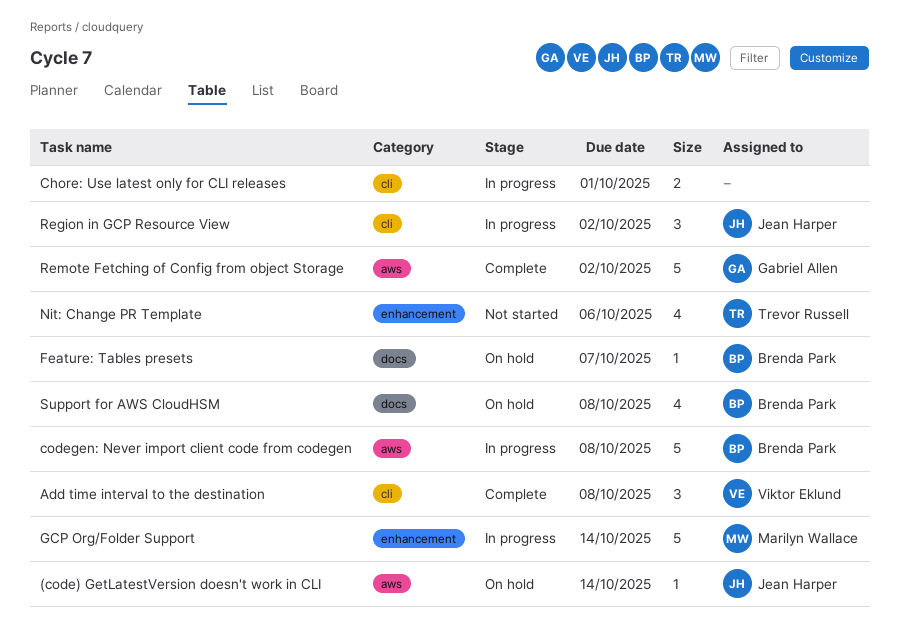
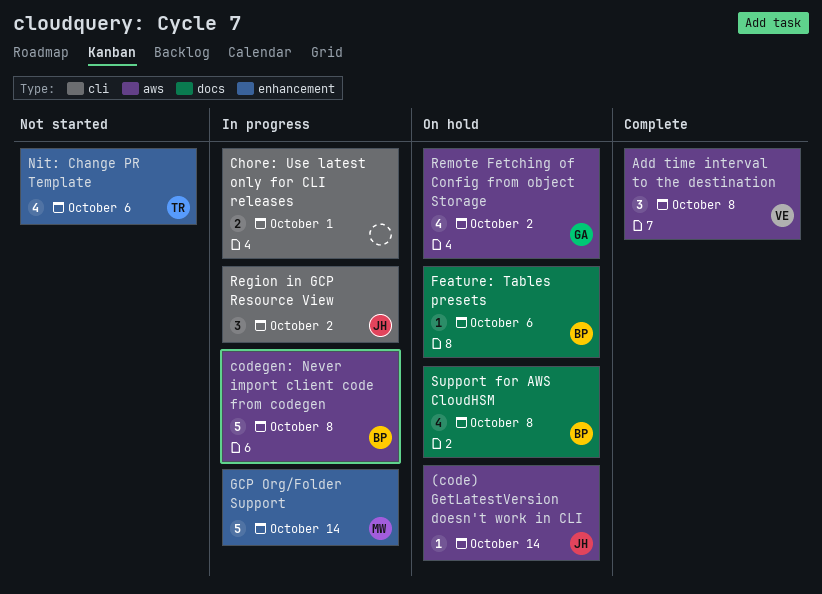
Add time interval to the destination, label: cli -> aws
Feature: Tables presets, due: Oct 7 -> Oct 6
Remote Fetching of Config from object Storage, status: Complete -> On hold
Remote Fetching of Config from object Storage, estimate: 5 -> 4

